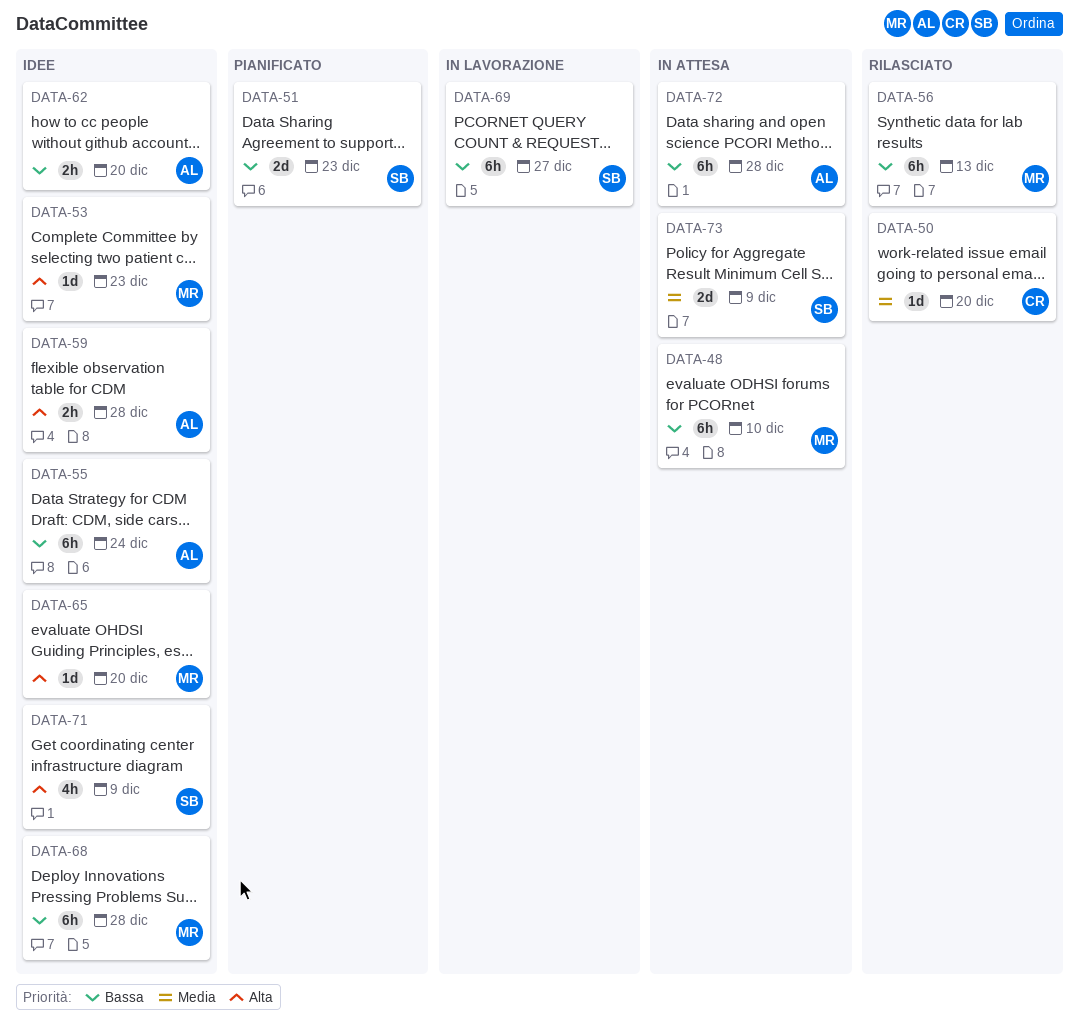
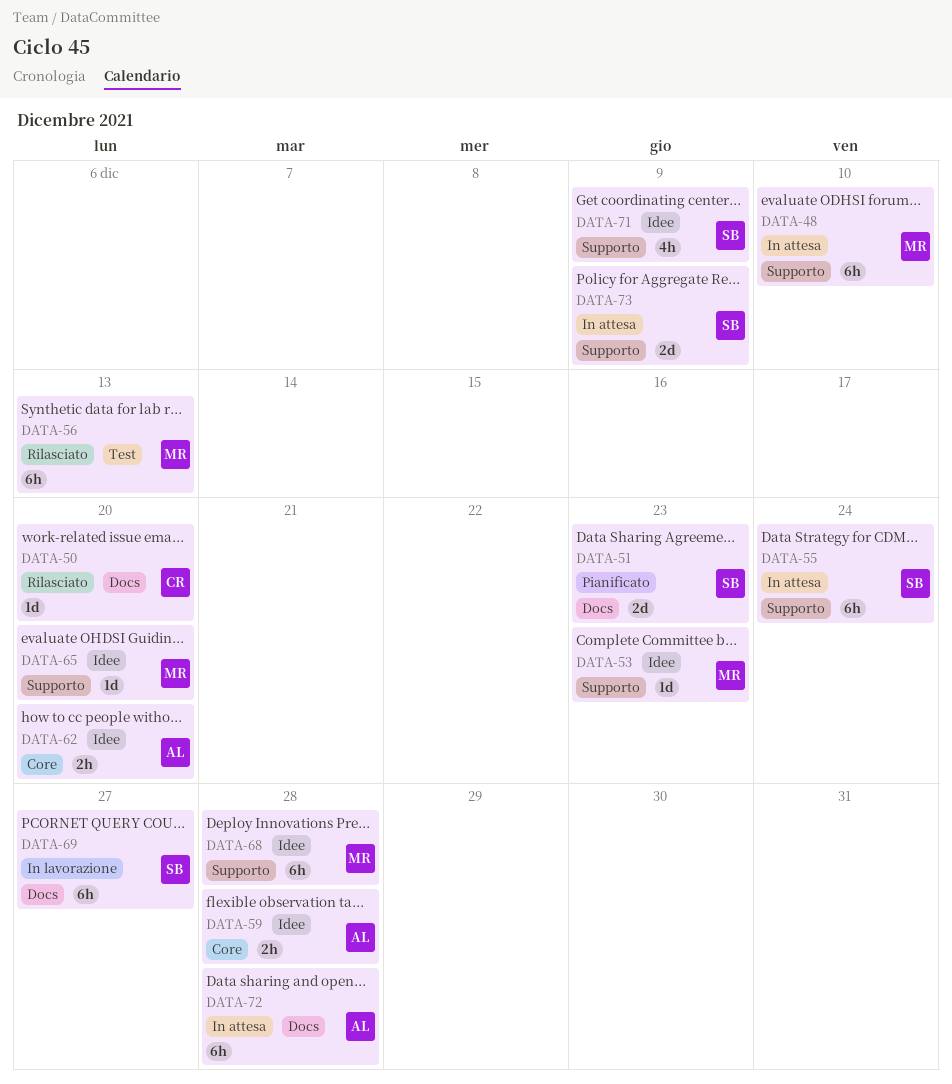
DATA-55, status: Idee -> In attesa
DATA-55, owner: AL -> SB

